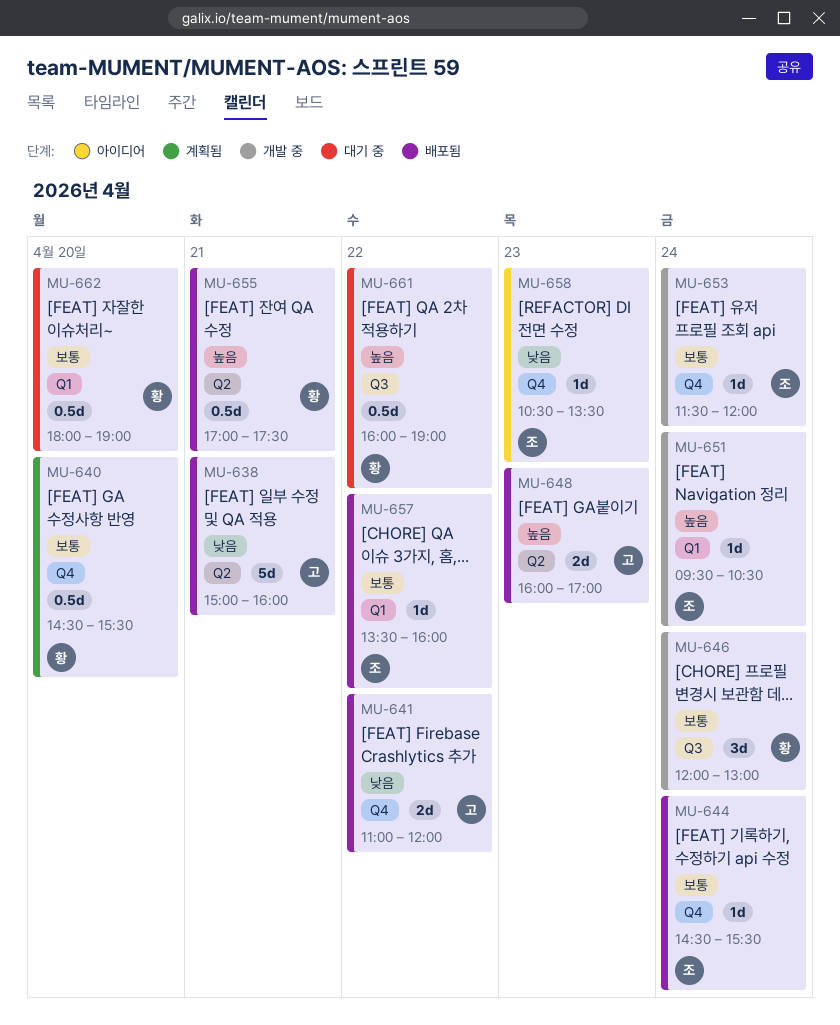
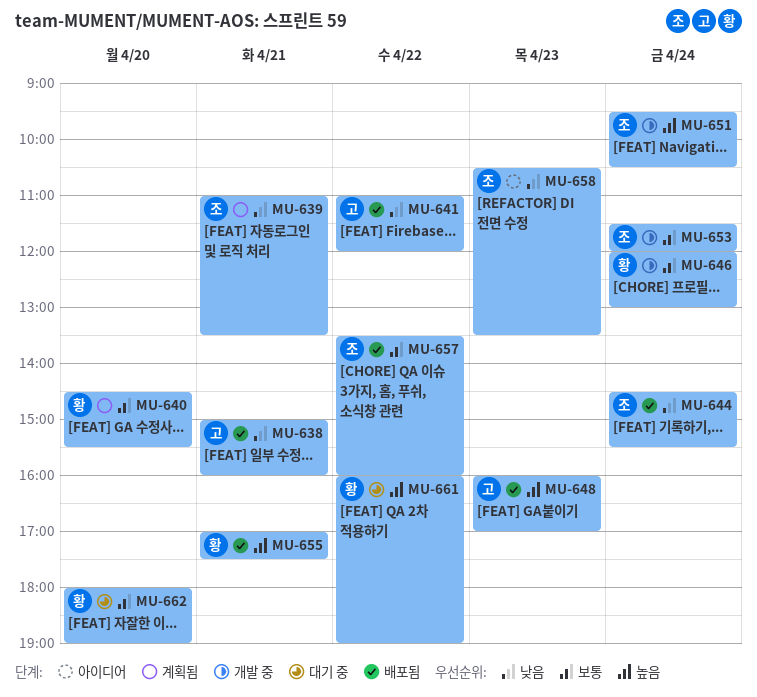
MU-639: none -> present
MU-644, priority: 보통 -> 낮음

